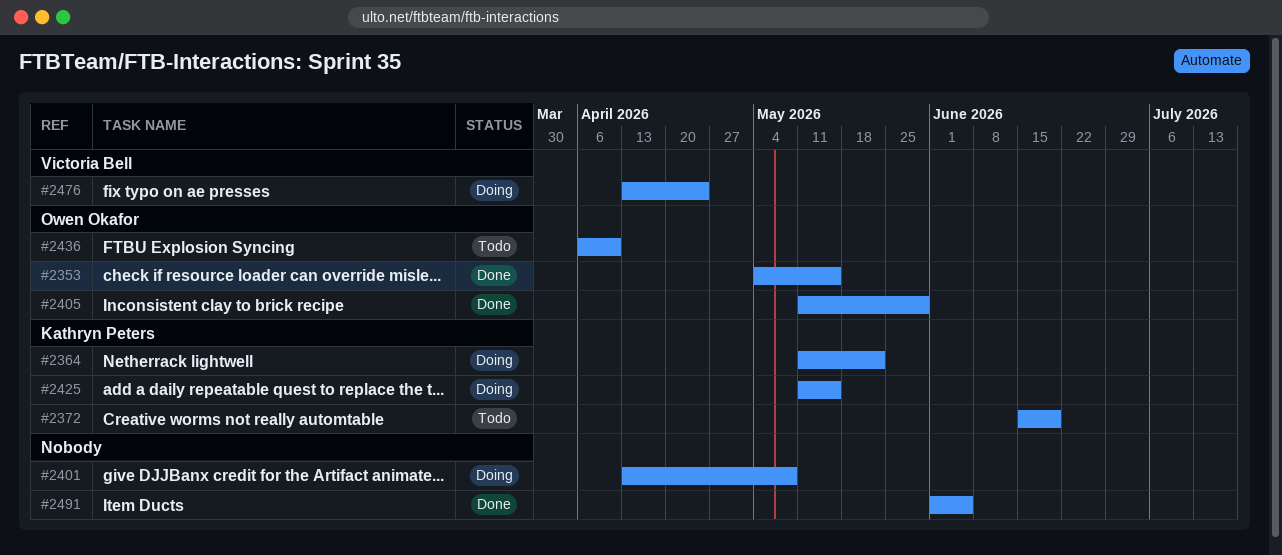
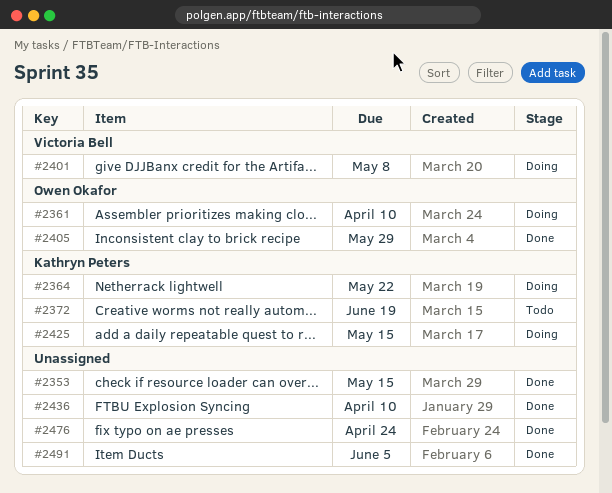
#2353, owner: Owen Okafor -> none
#2361: none -> present
#2401, owner: none -> Victoria Bell
#2436, status: Todo -> Done
#2436, owner: Owen Okafor -> none
#2476, status: Doing -> Done
#2476, owner: Victoria Bell -> none

